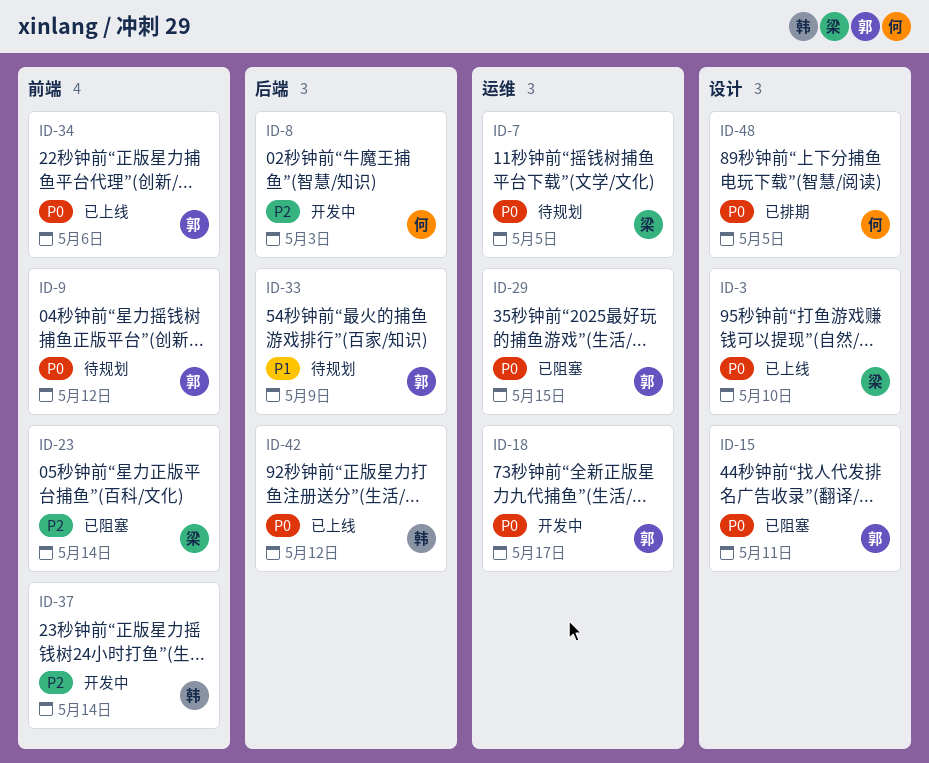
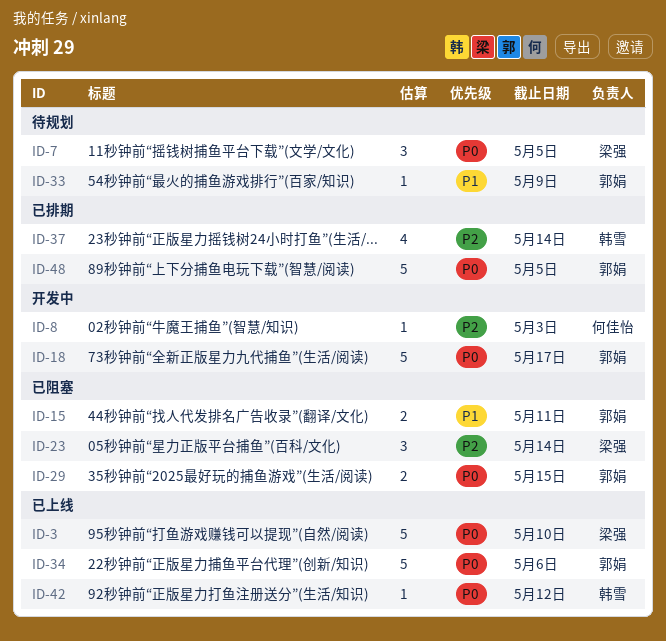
ID-9: present -> none
ID-15, priority: P0 -> P1
ID-37, status: 开发中 -> 已排期
ID-48, owner: 何佳怡 -> 郭娟

